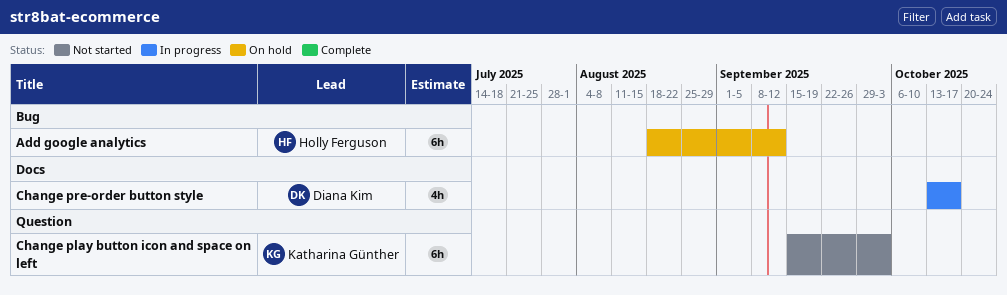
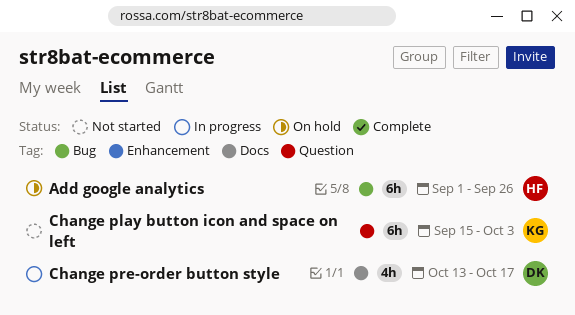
Add google analytics, start: Aug 18 -> Sep 1
Add google analytics, due: Sep 12 -> Sep 26

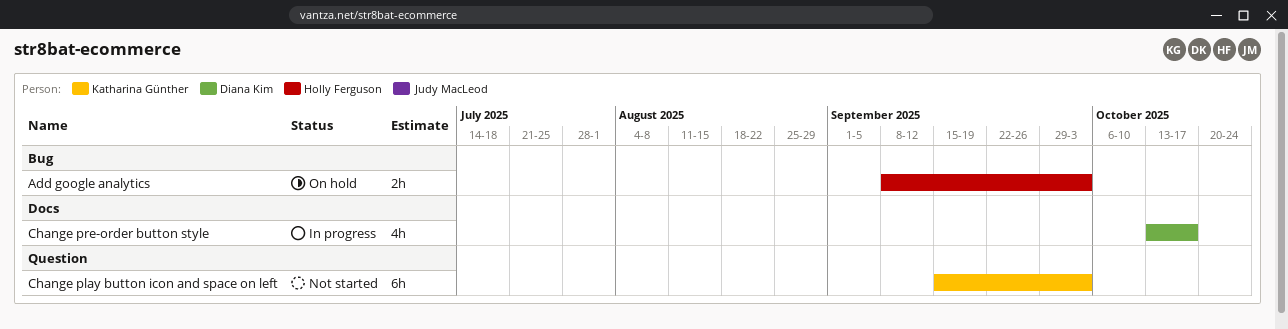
Add google analytics, estimate: 6h -> 2h
Add google analytics, start: Sep 1 -> Sep 8
Add google analytics, due: Sep 26 -> Oct 3

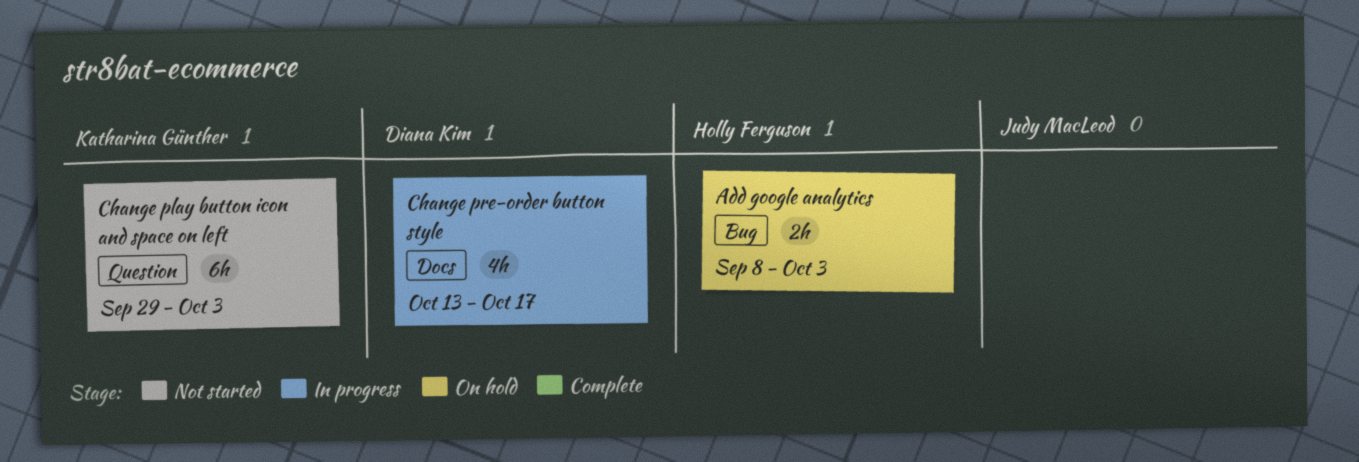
Change play button icon and space on left, start: Sep 15 -> Sep 29

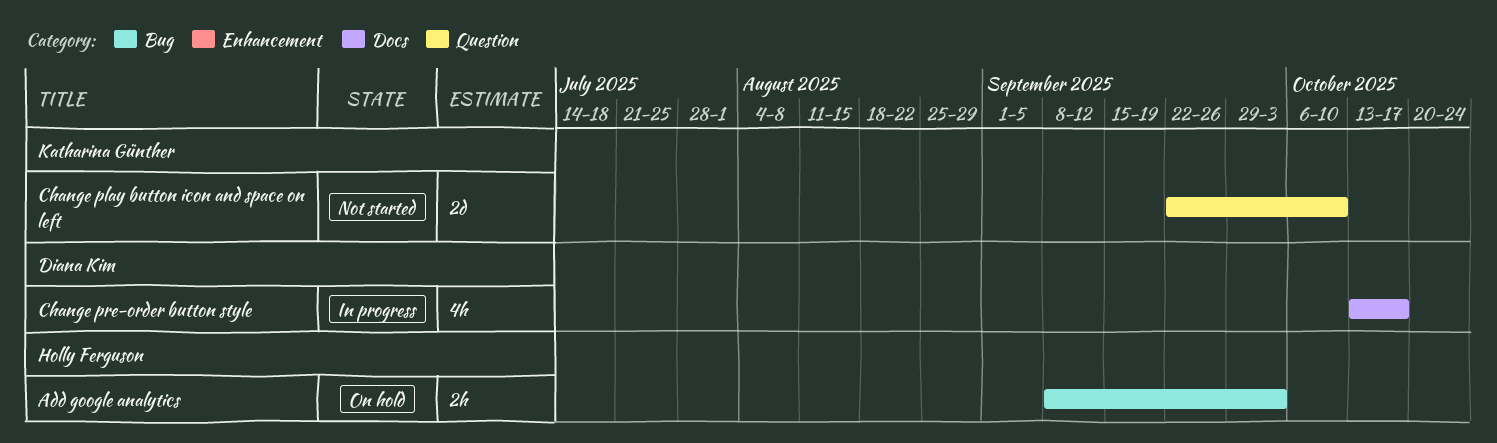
Change play button icon and space on left, estimate: 6h -> 2d
Change play button icon and space on left, start: Sep 29 -> Sep 22
Change play button icon and space on left, due: Oct 3 -> Oct 10

